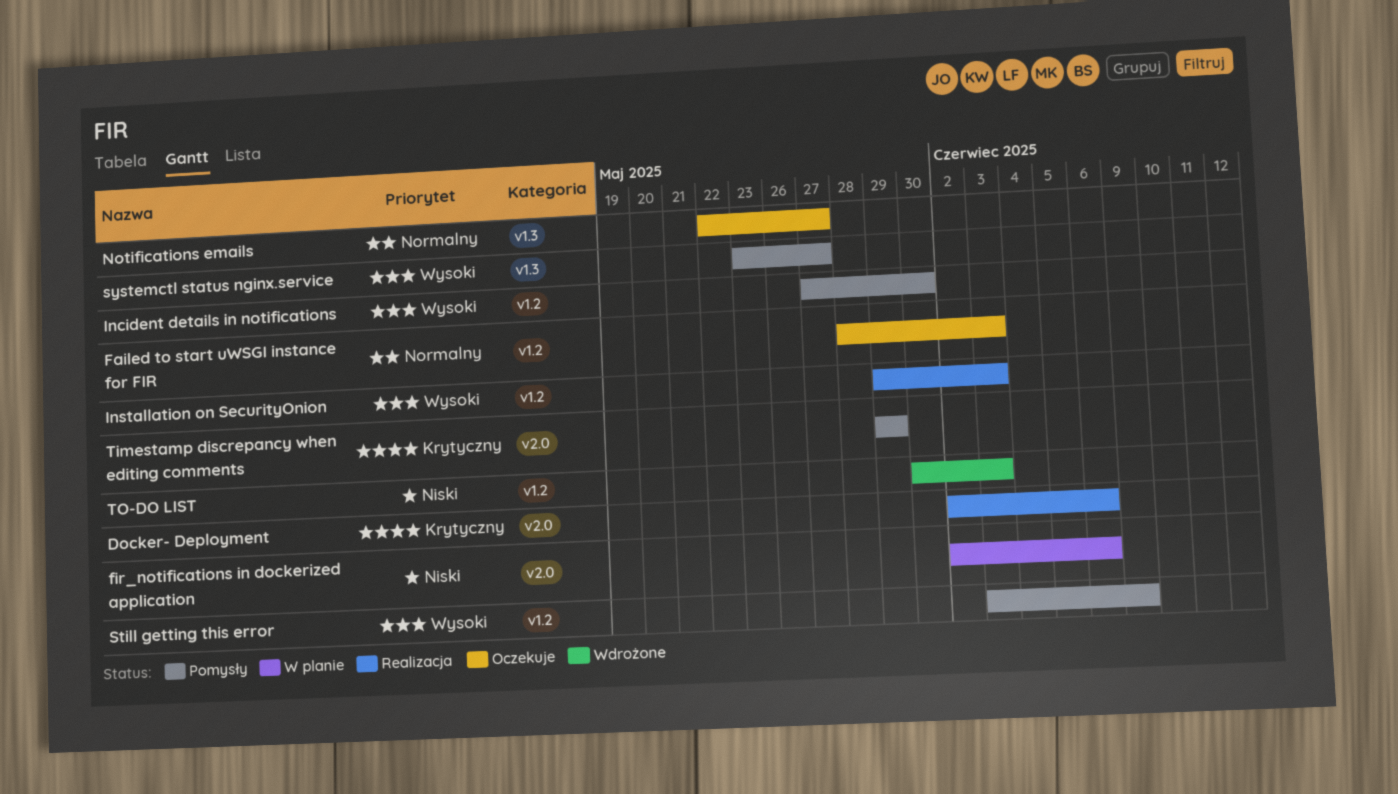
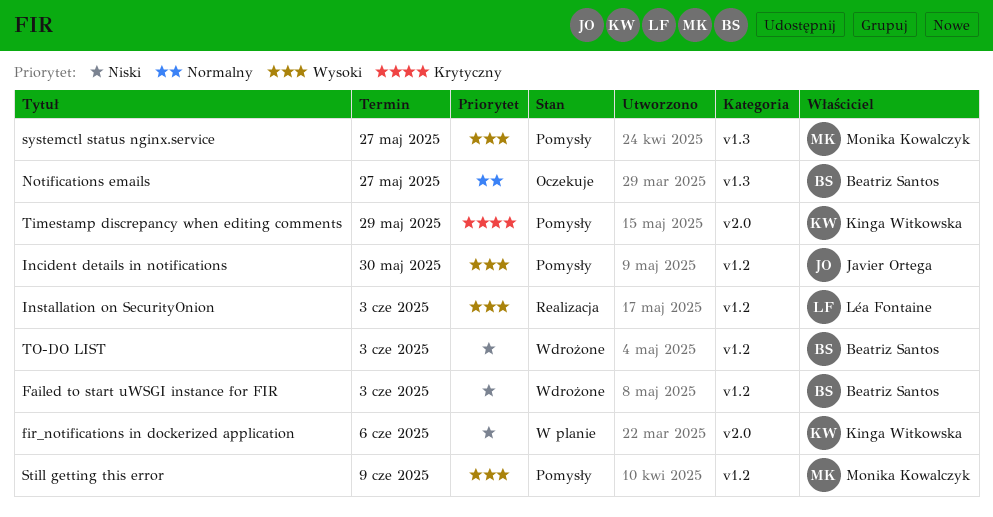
Docker- Deployment: present -> none
Failed to start uWSGI instance for FIR, status: Oczekuje -> Wdrożone
Failed to start uWSGI instance for FIR, priority: Normalny -> Niski

